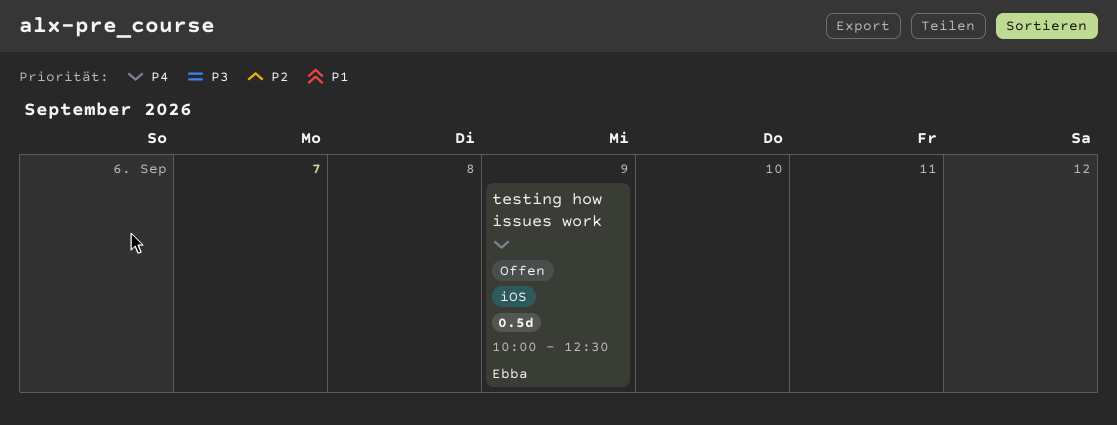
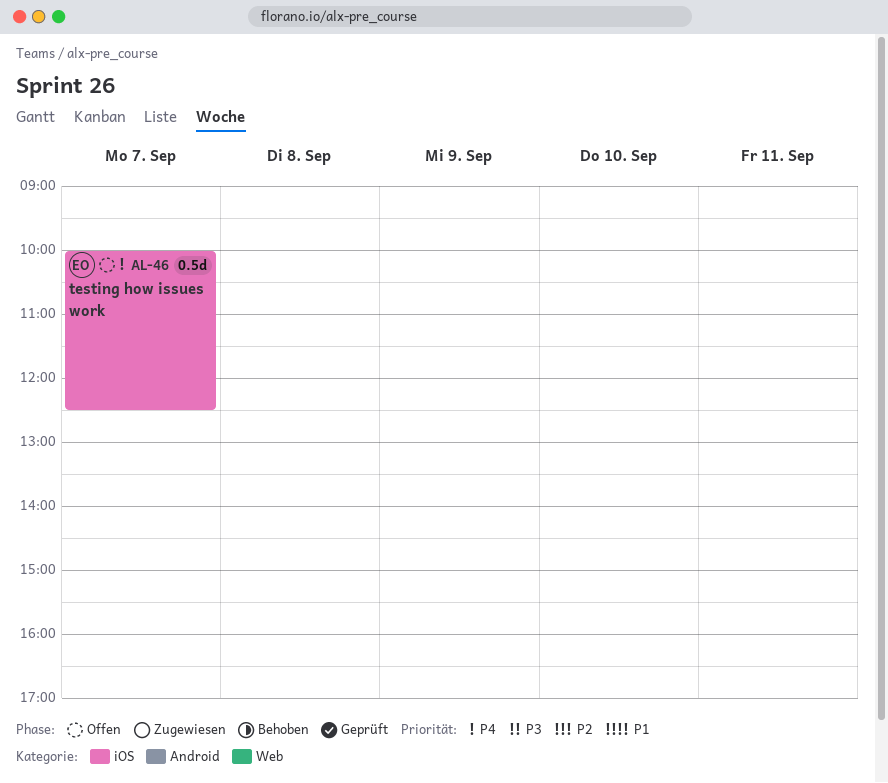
testing how issues work, day: Sep 9 -> Sep 7

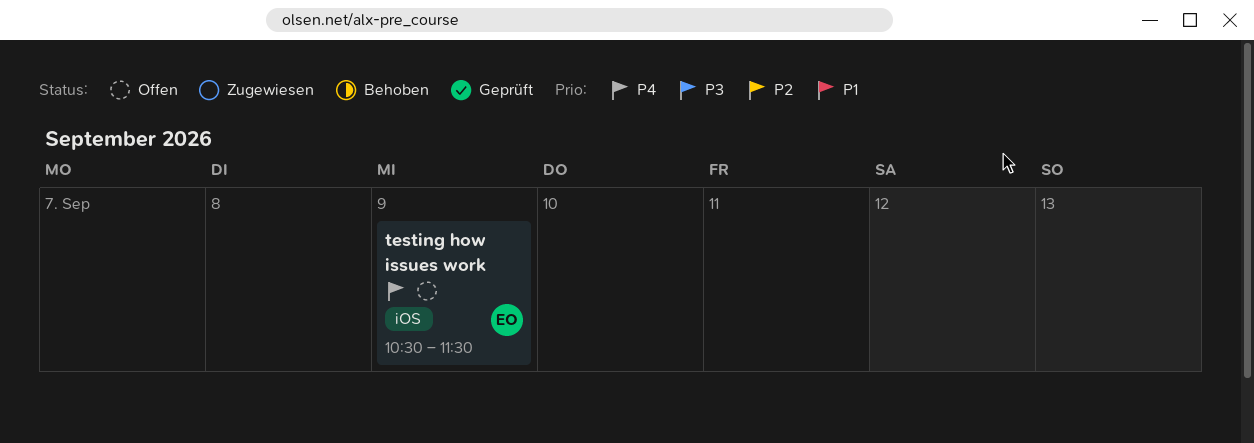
testing how issues work, day: Sep 7 -> Sep 9
testing how issues work, begins: 10:00 -> 10:30
testing how issues work, ends: 12:30 -> 11:30

